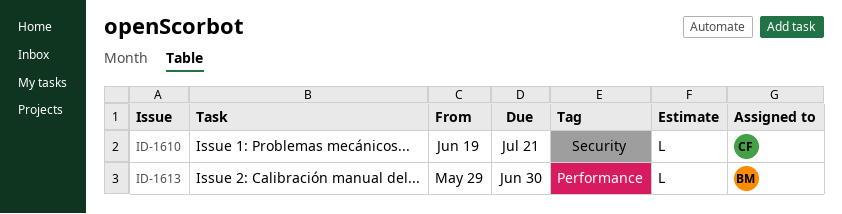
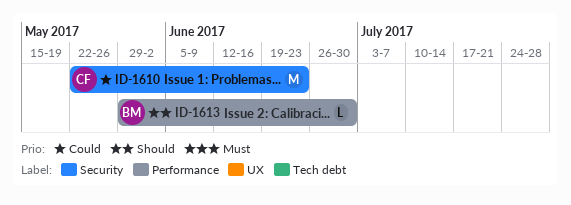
ID-1610, estimate: L -> M
ID-1610, start: Jun 19 -> May 22
ID-1610, due: Jul 21 -> Jun 23

